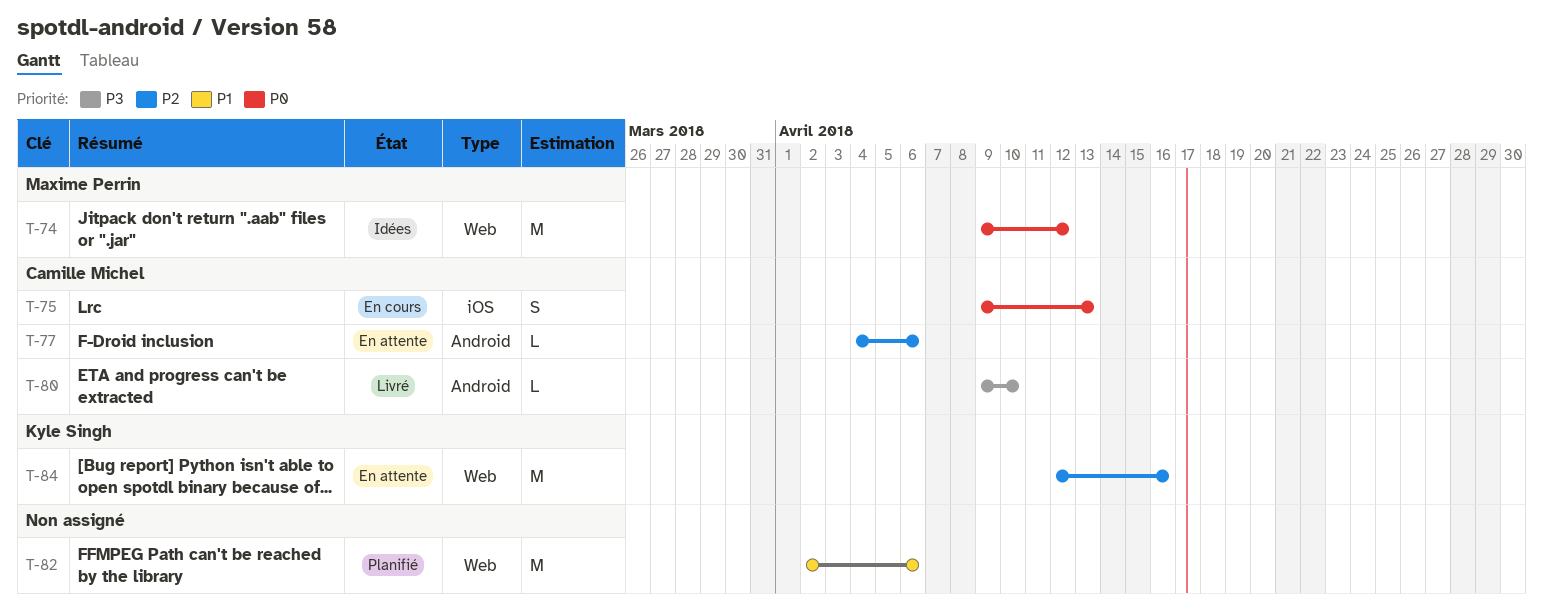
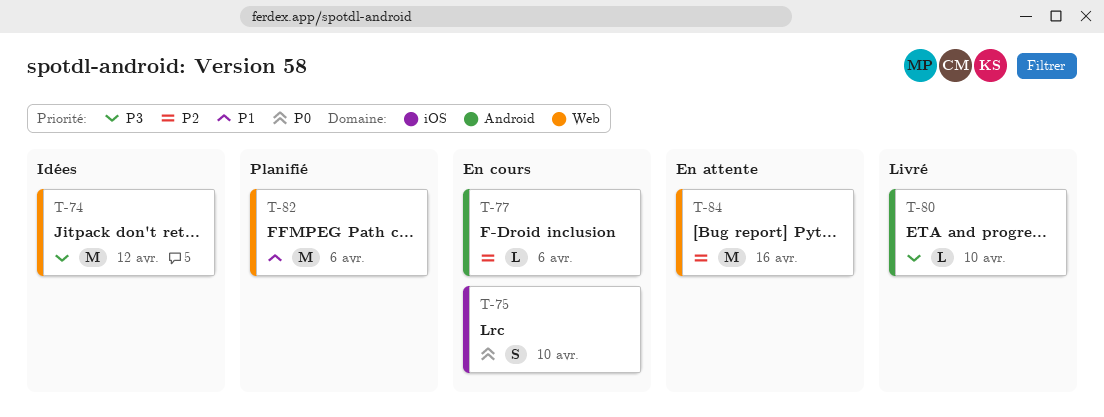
T-74, priority: P0 -> P3
T-75, due: Apr 13 -> Apr 10
T-77, status: En attente -> En cours

